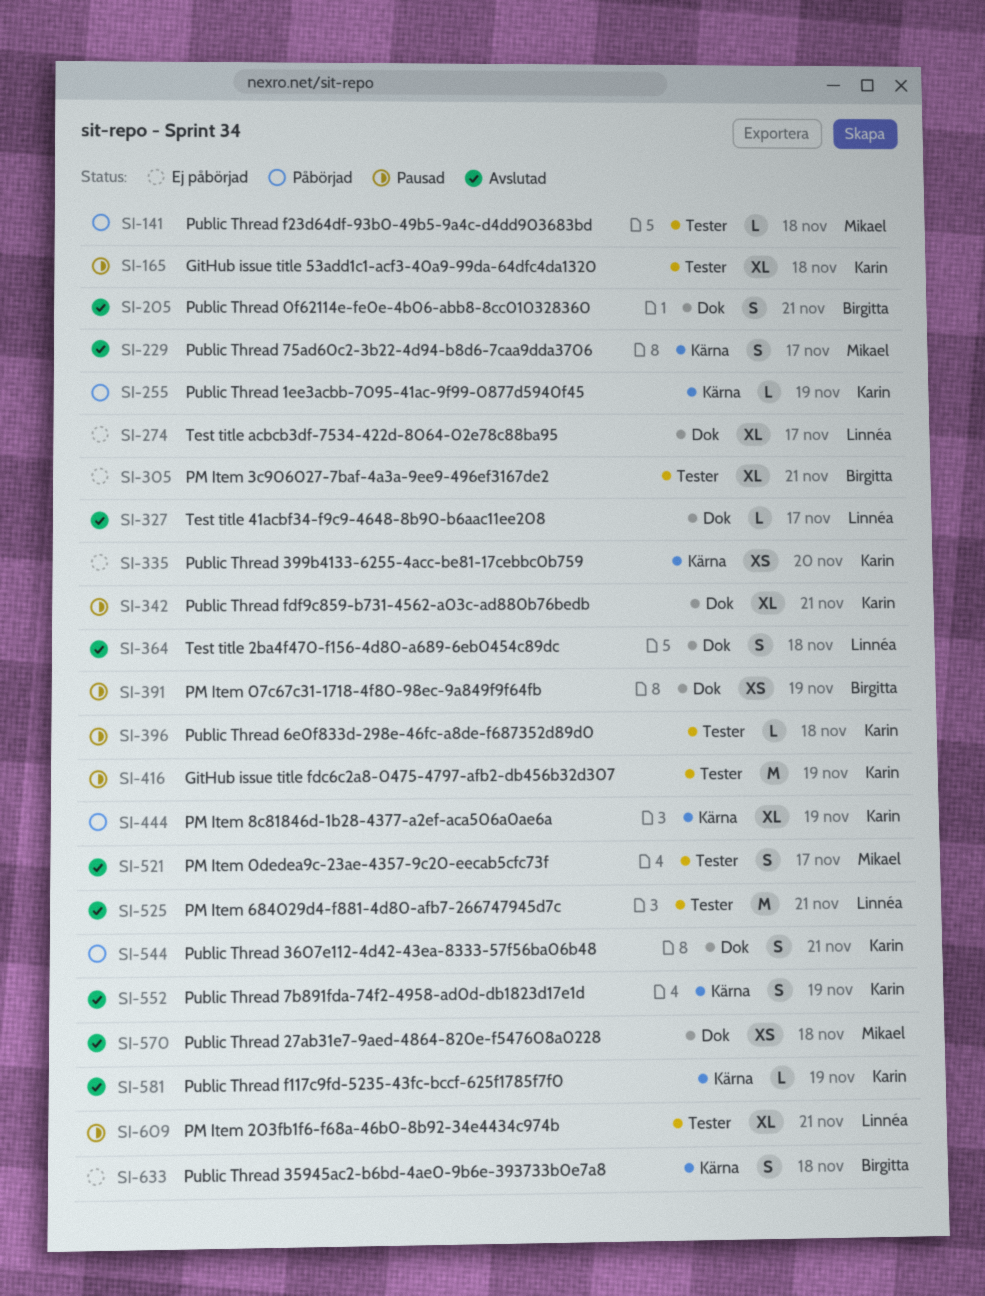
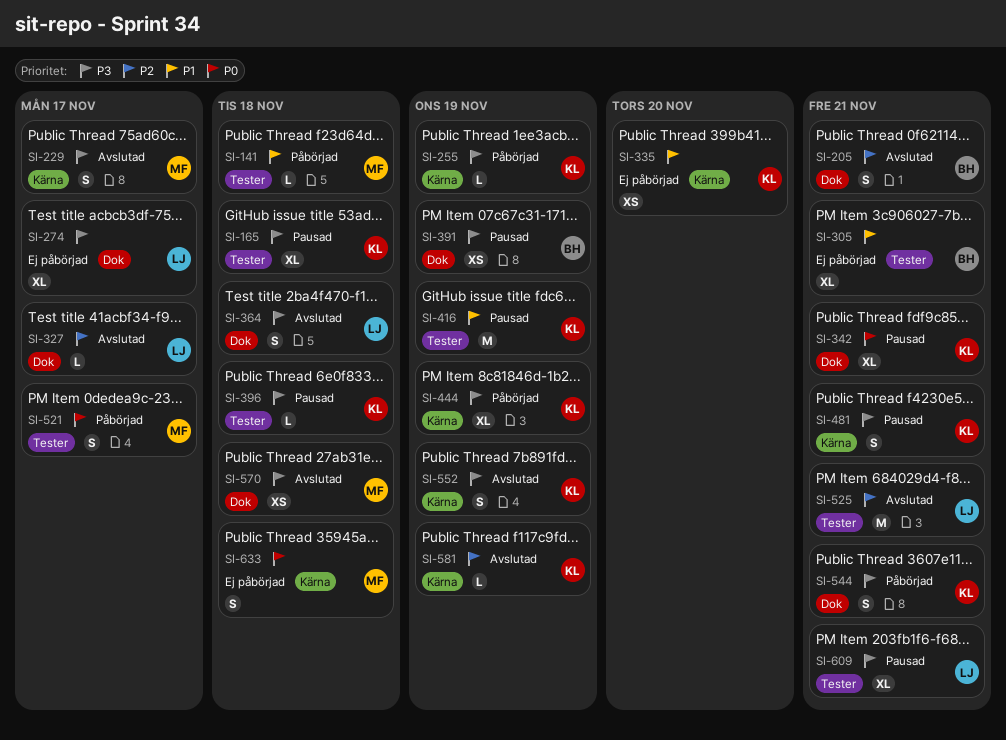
SI-481: none -> present
SI-521, status: Avslutad -> Påbörjad
SI-633, owner: Birgitta -> Mikael

